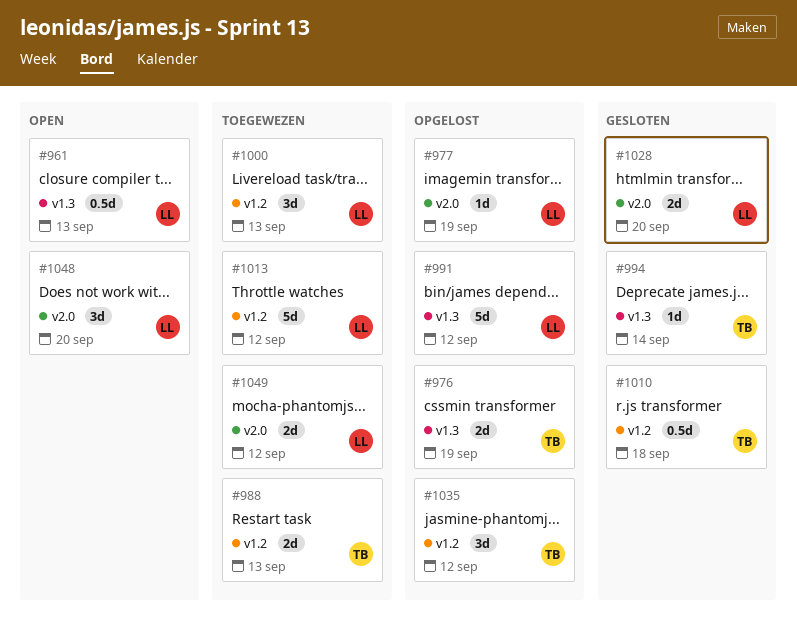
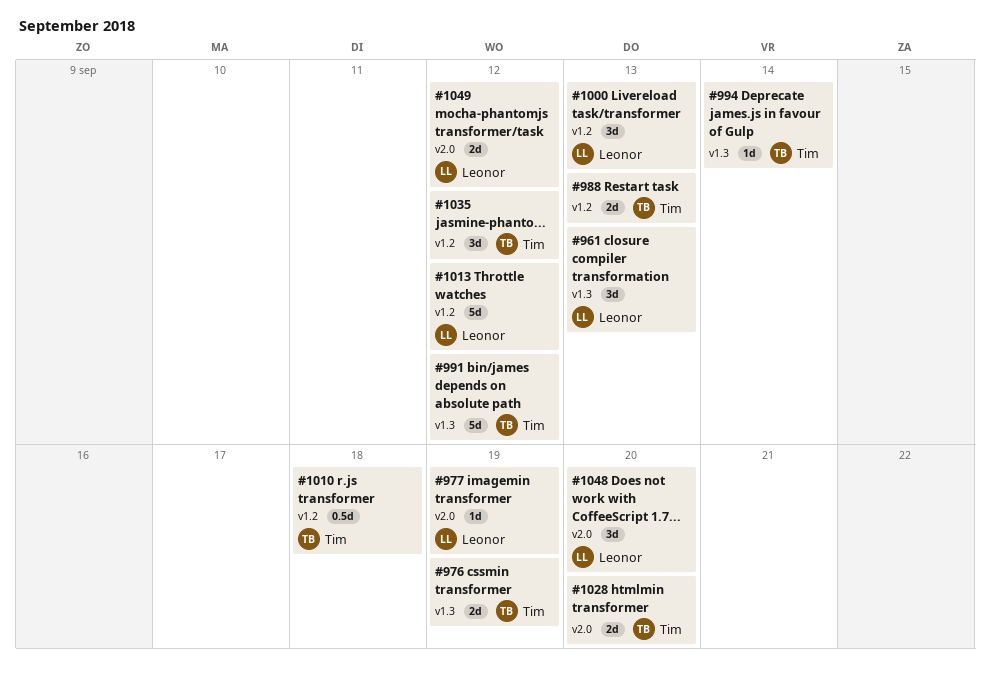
#961, estimate: 0.5d -> 3d
#991, owner: Leonor -> Tim
#1028, owner: Leonor -> Tim

